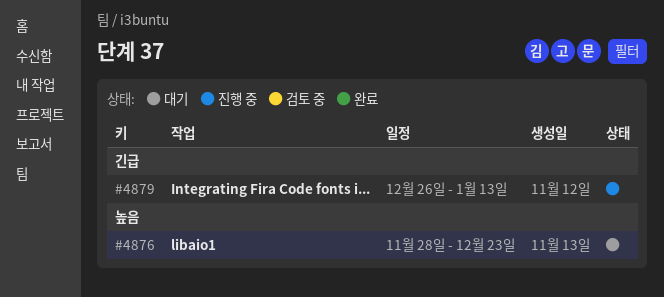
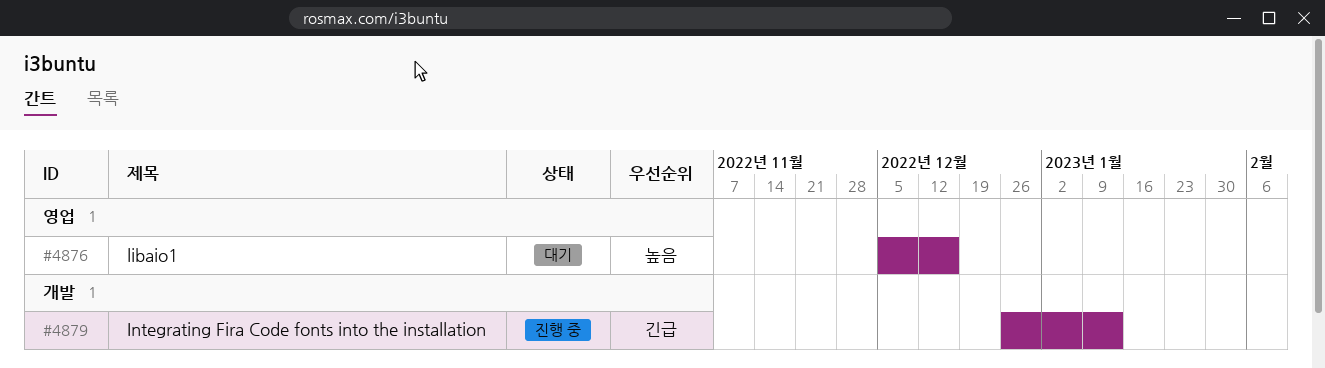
#4876, start: Nov 28 -> Dec 5
#4876, due: Dec 23 -> Dec 16

